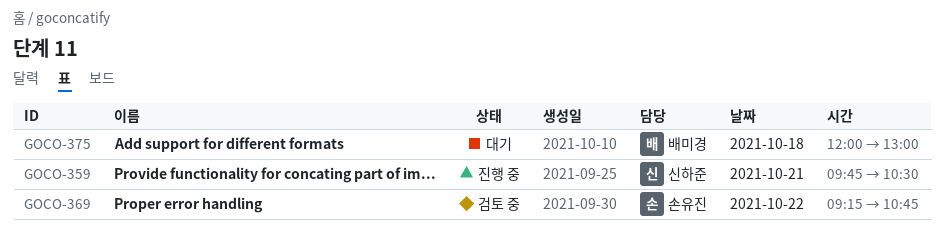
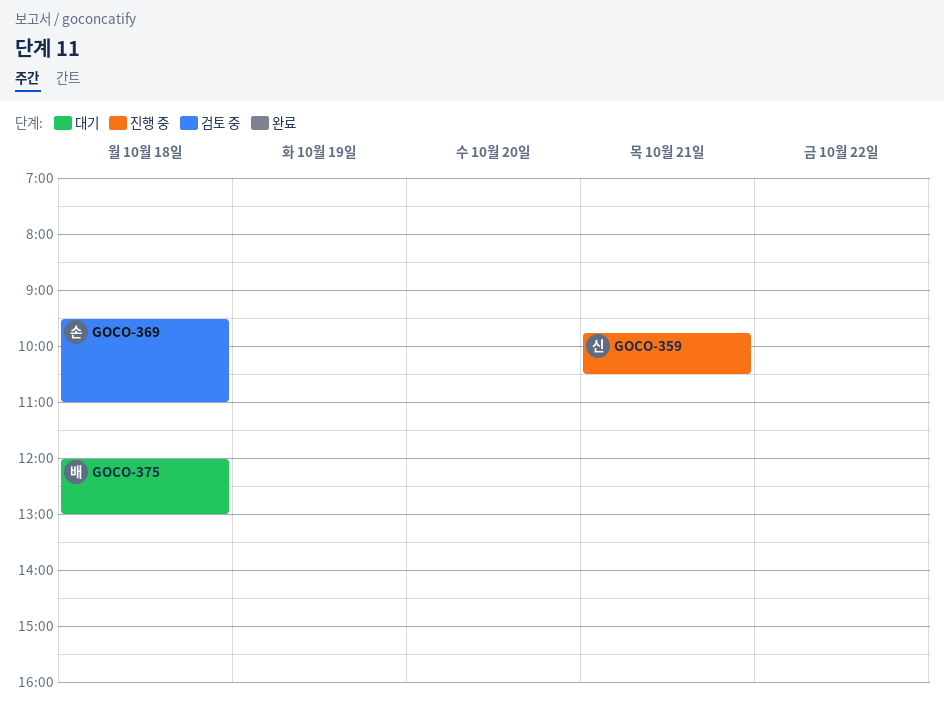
GOCO-369, day: Oct 22 -> Oct 18
GOCO-369, begins: 09:15 -> 09:30
GOCO-369, ends: 10:45 -> 11:00

